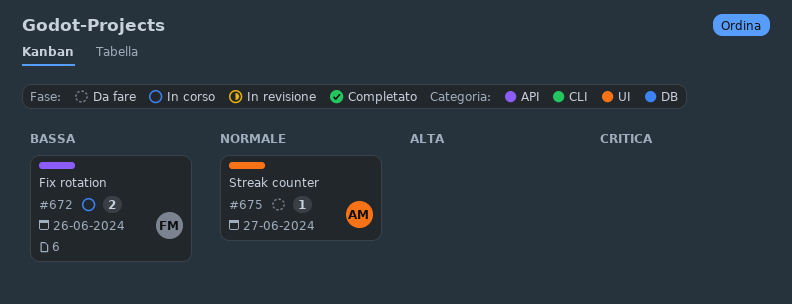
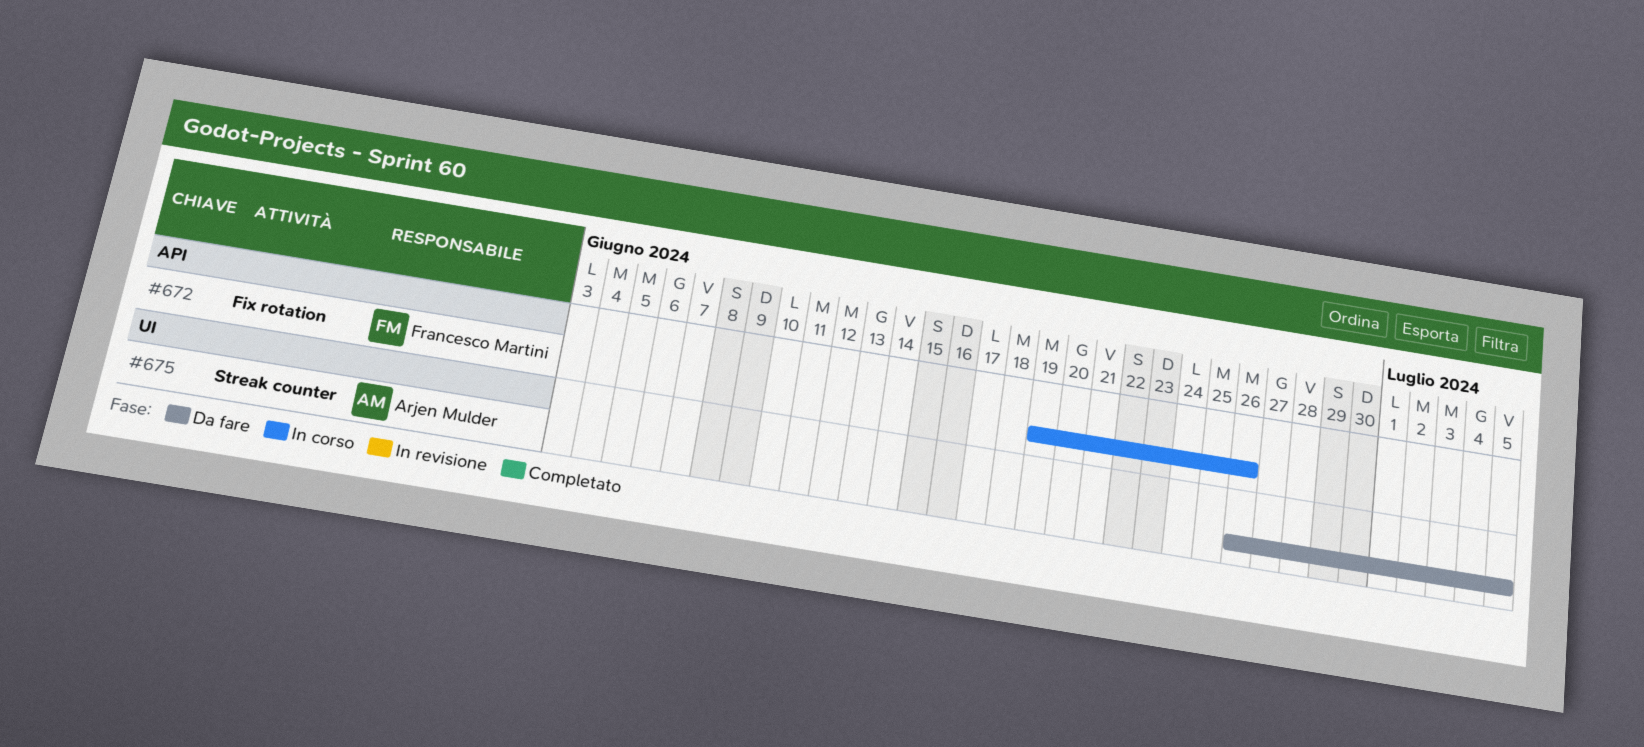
#675, due: Jun 27 -> Jul 5

